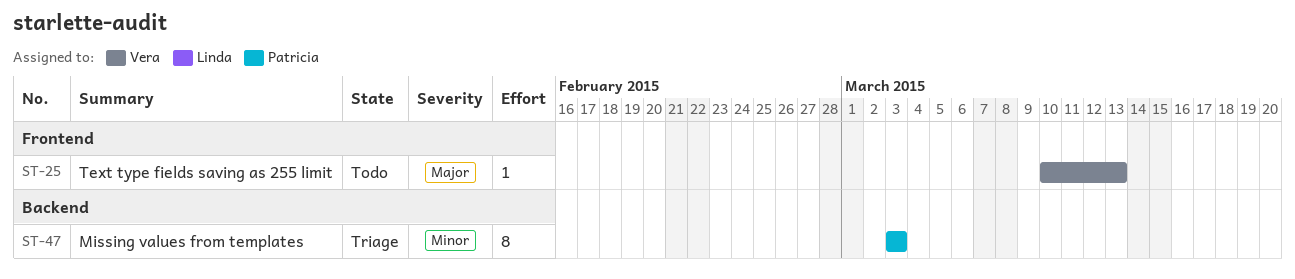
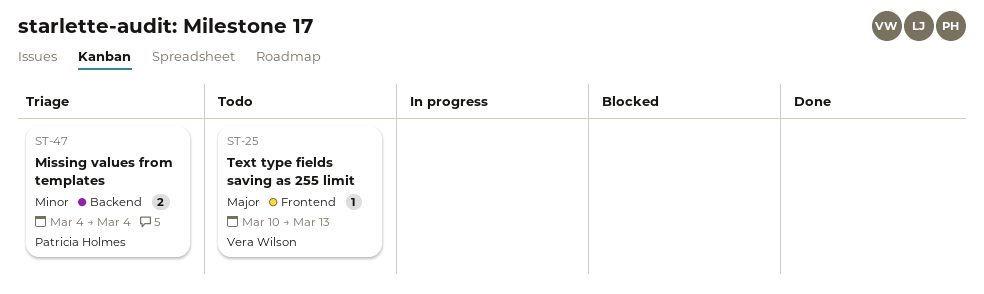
ST-47, estimate: 8 -> 2
ST-47, start: Mar 3 -> Mar 4
ST-47, due: Mar 3 -> Mar 4

